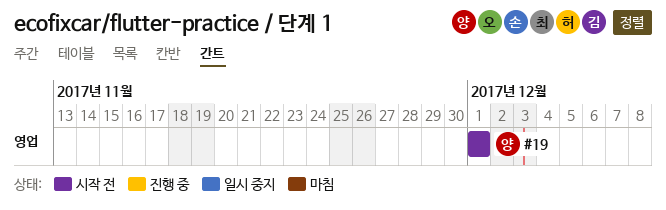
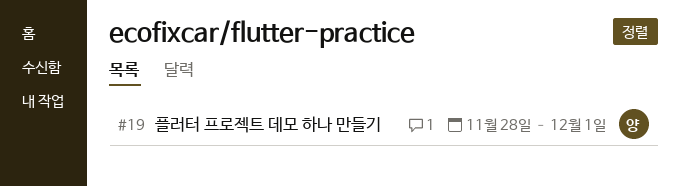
#19, start: Dec 1 -> Nov 28

